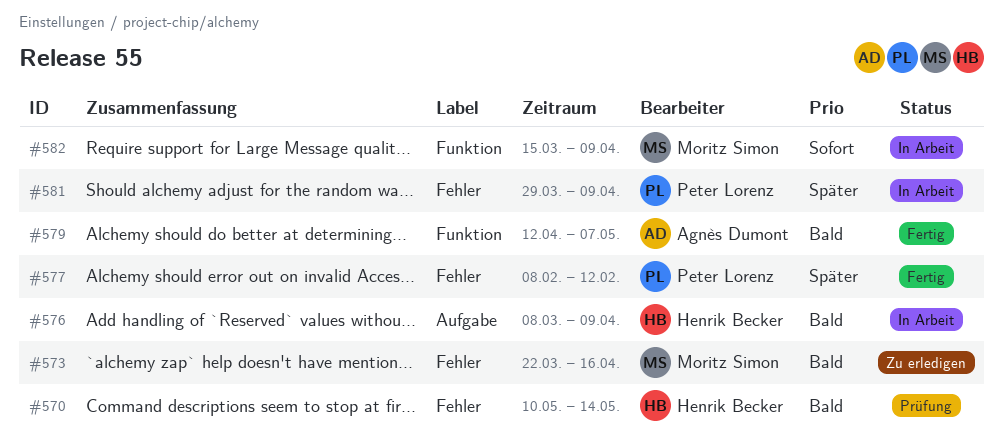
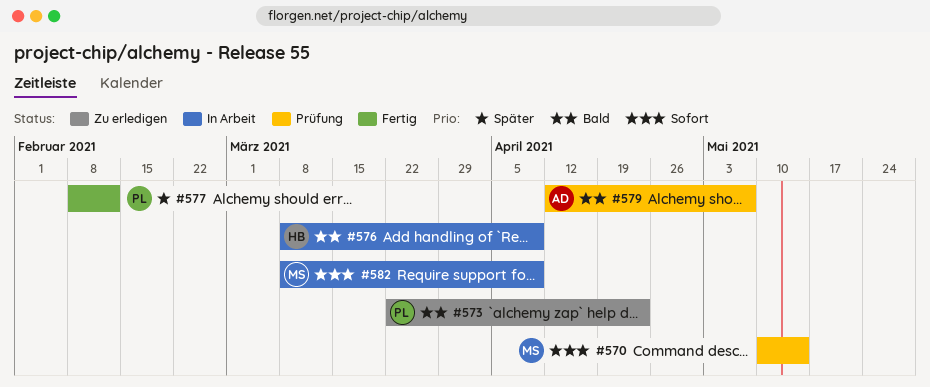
#570, owner: Henrik Becker -> Moritz Simon
#570, priority: Bald -> Sofort
#573, owner: Moritz Simon -> Peter Lorenz
#573, due: Apr 16 -> Apr 23
#579, status: Fertig -> Prüfung
#581: present -> none
#582, start: Mar 15 -> Mar 8

